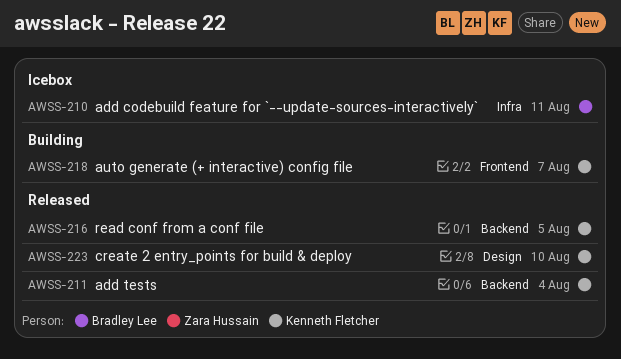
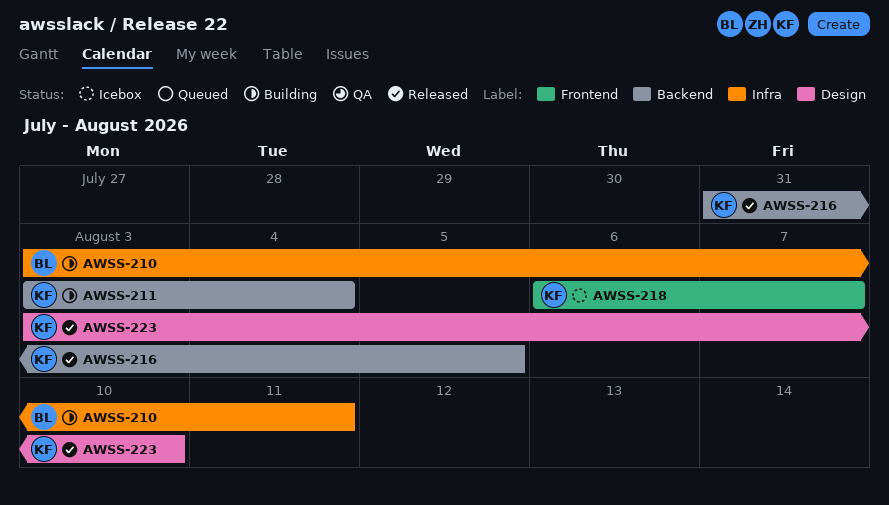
AWSS-210, status: Icebox -> Building
AWSS-211, status: Released -> Building
AWSS-218, status: Building -> Icebox

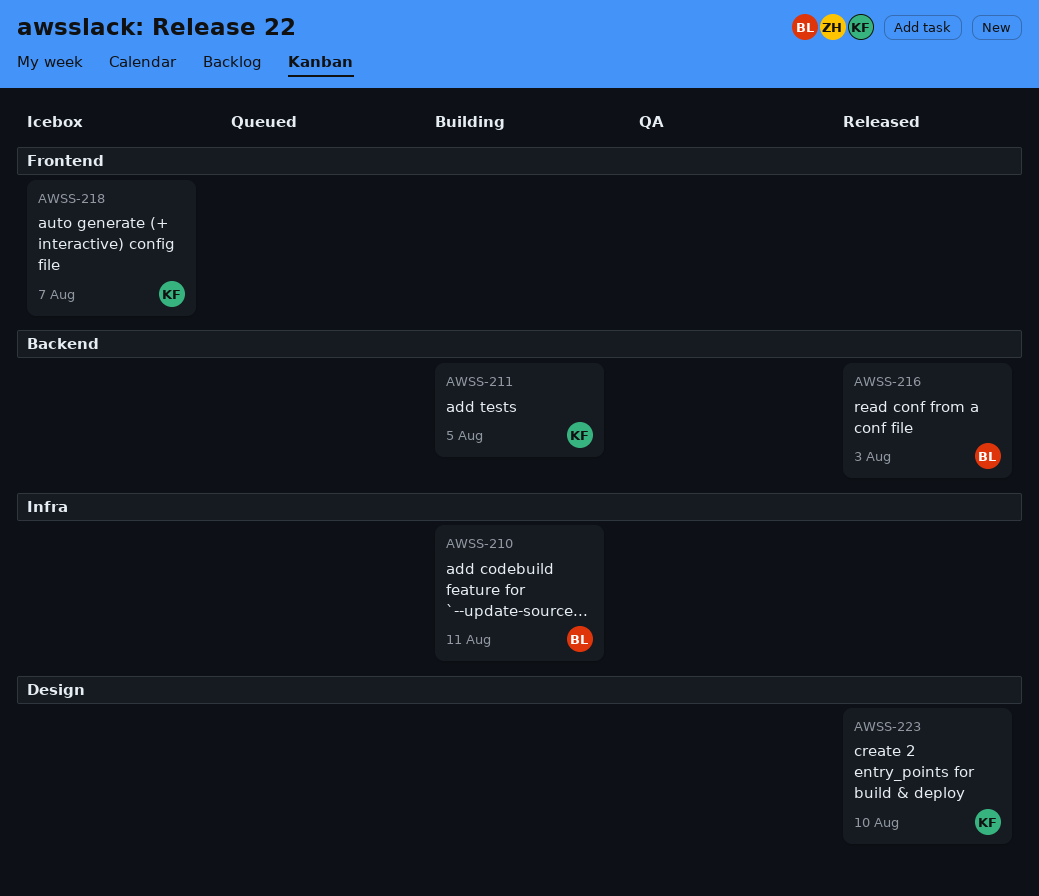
AWSS-211, due: Aug 4 -> Aug 5
AWSS-216, owner: KF -> BL
AWSS-216, due: Aug 5 -> Aug 3

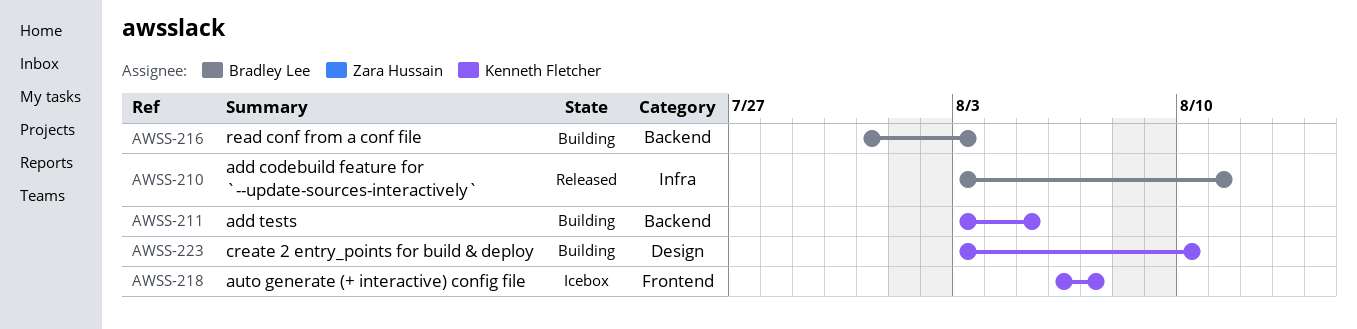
AWSS-210, status: Building -> Released
AWSS-216, status: Released -> Building
AWSS-223, status: Released -> Building

